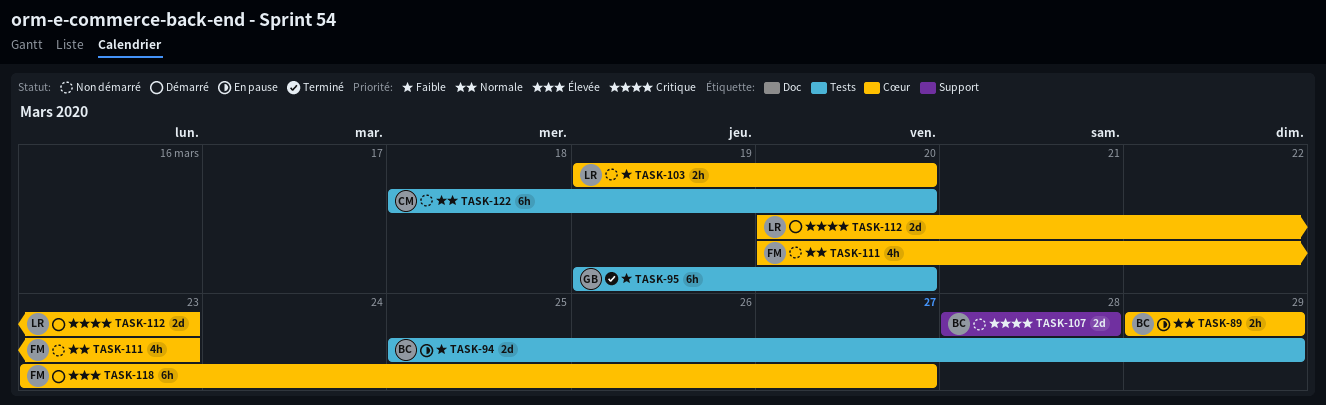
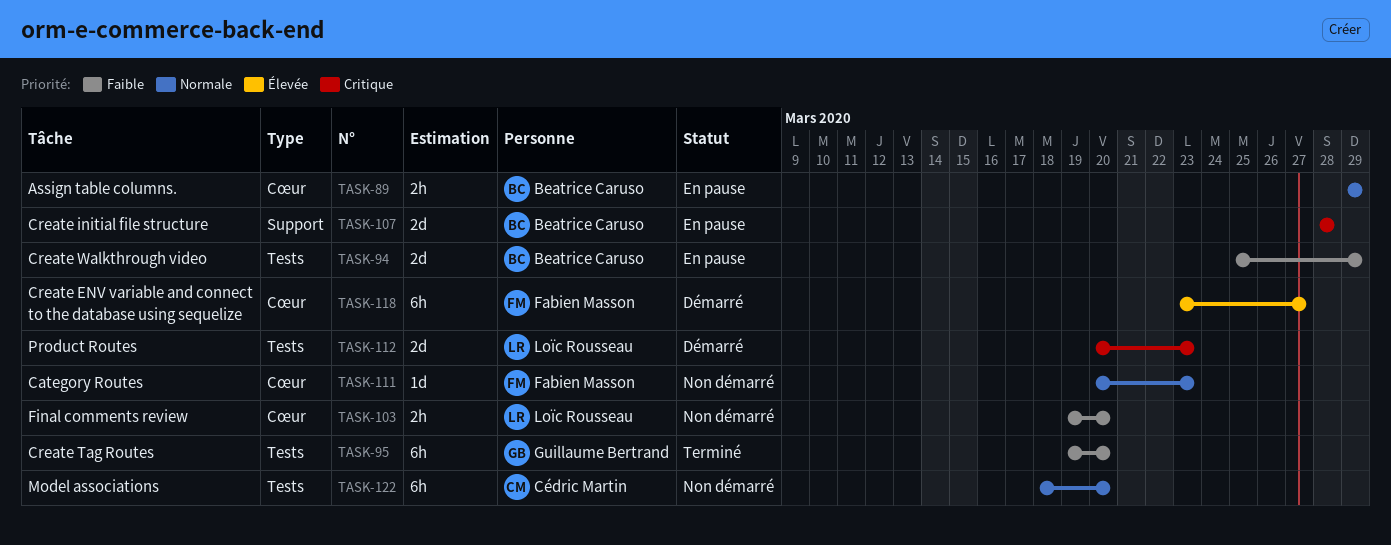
TASK-107, status: Non démarré -> En pause
TASK-111, estimate: 4h -> 1d
TASK-112, label: Cœur -> Tests

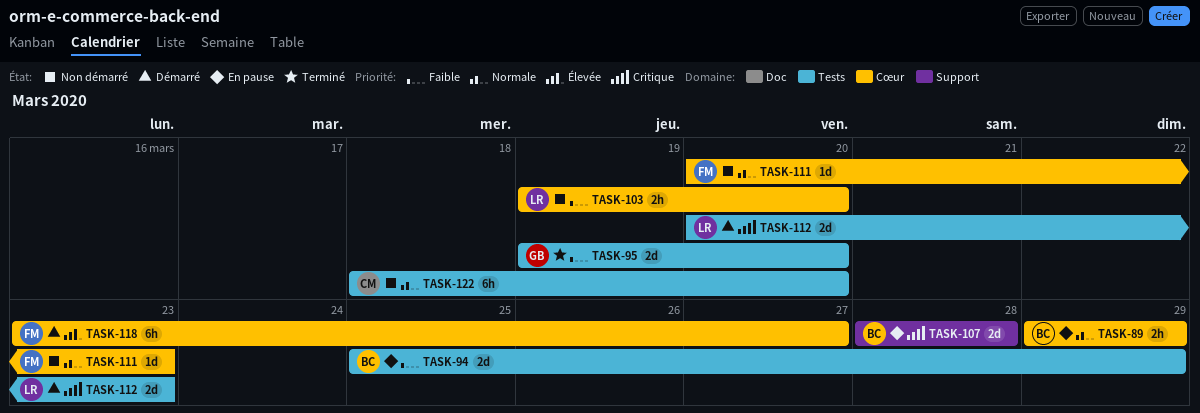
TASK-95, estimate: 6h -> 2d

